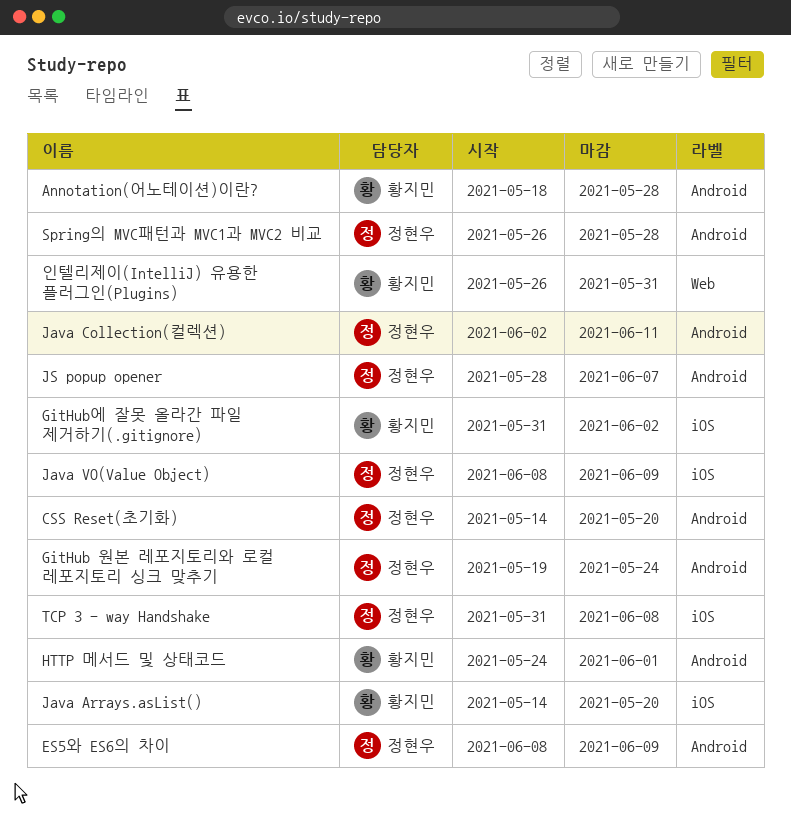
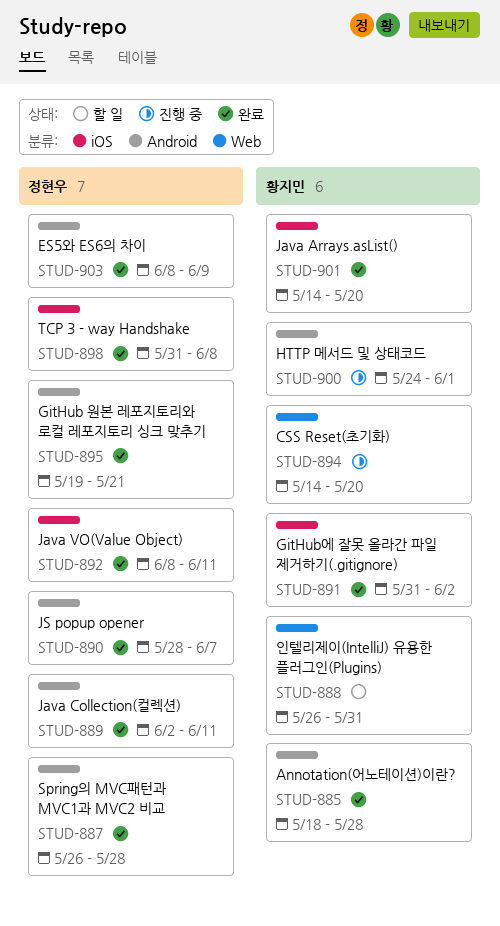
CSS Reset(초기화), owner: 정현우 -> 황지민
CSS Reset(초기화), label: Android -> Web
GitHub 원본 레포지토리와 로컬 레포지토리 싱크 맞추기, due: May 24 -> May 21
Java VO(Value Object), due: Jun 9 -> Jun 11

